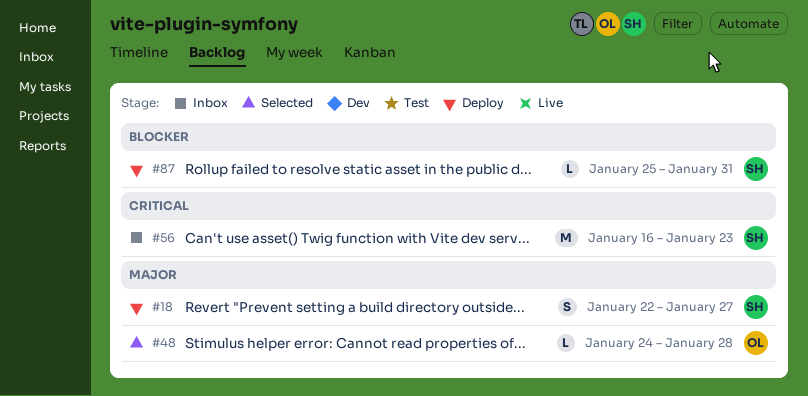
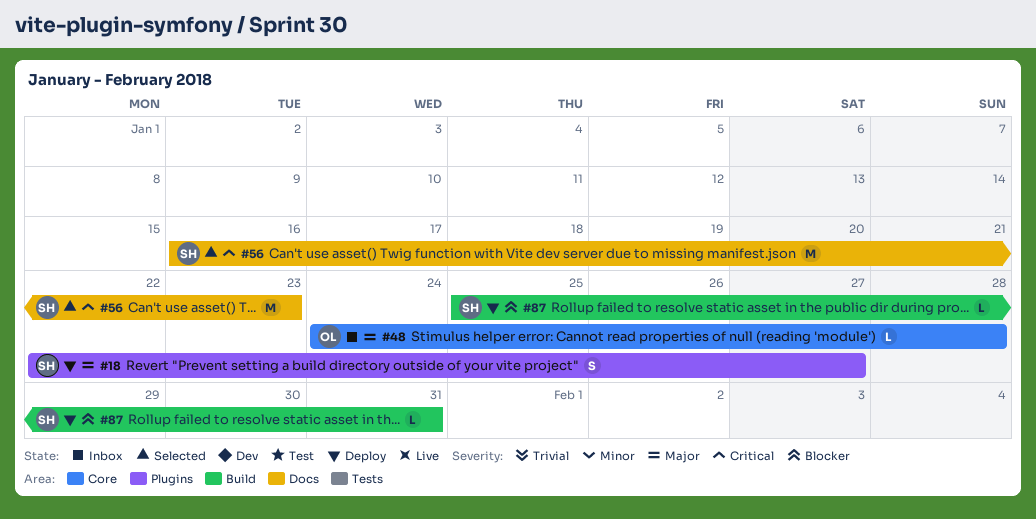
#48, status: Selected -> Inbox
#56, status: Inbox -> Selected

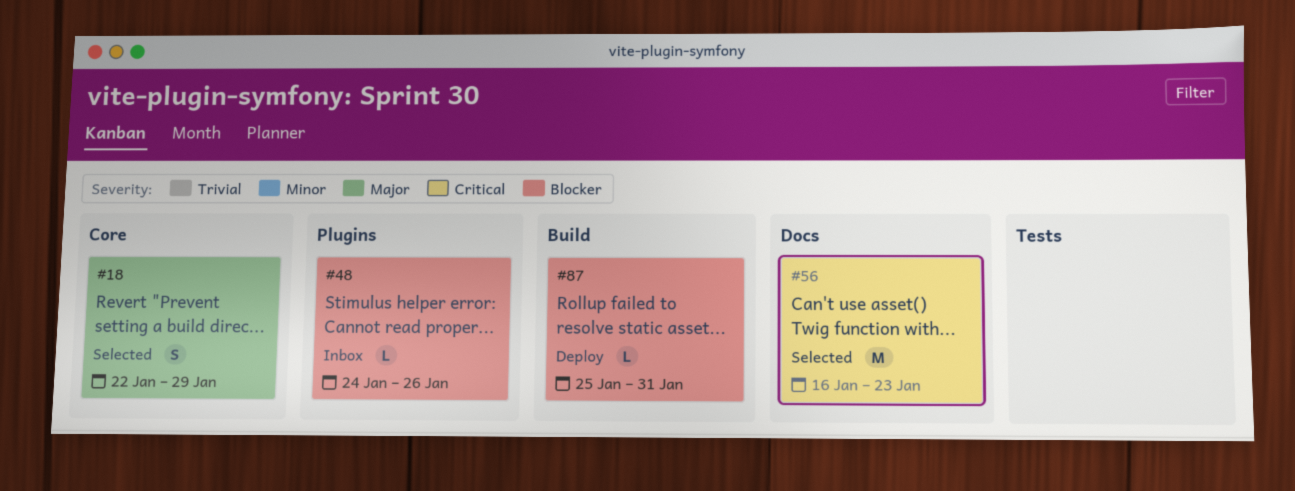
#18, status: Deploy -> Selected
#18, label: Plugins -> Core
#18, due: Jan 27 -> Jan 29
#48, priority: Major -> Blocker
#48, label: Core -> Plugins
#48, due: Jan 28 -> Jan 26

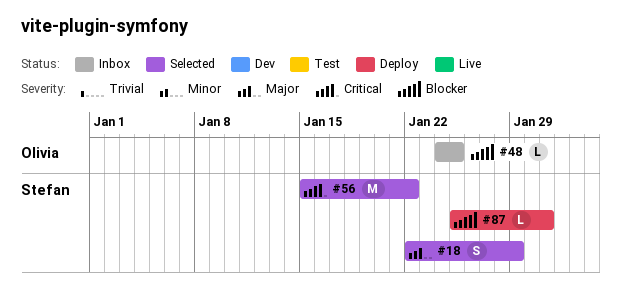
#48, due: Jan 26 -> Jan 25
#56, start: Jan 16 -> Jan 15
#56, due: Jan 23 -> Jan 22

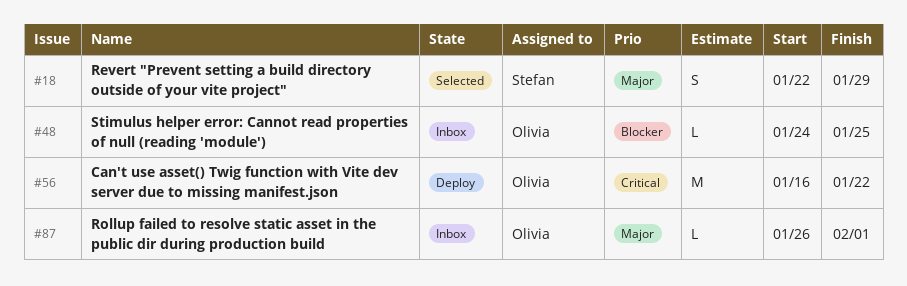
#56, status: Selected -> Deploy
#56, owner: Stefan -> Olivia
#56, start: Jan 15 -> Jan 16
#87, status: Deploy -> Inbox
#87, owner: Stefan -> Olivia
#87, priority: Blocker -> Major
#87, start: Jan 25 -> Jan 26
#87, due: Jan 31 -> Feb 1

